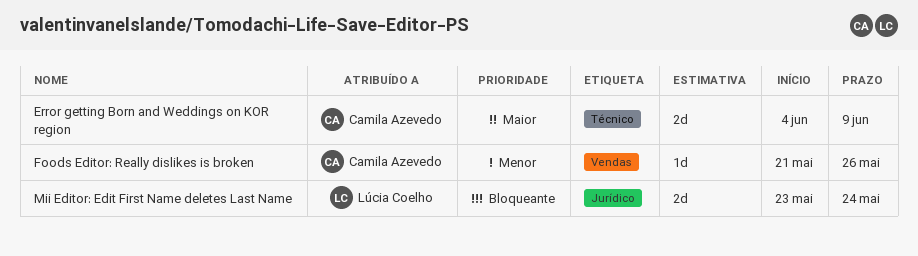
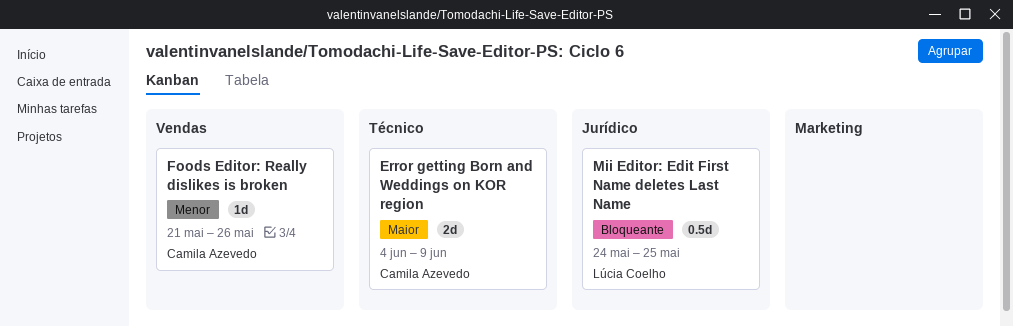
Mii Editor: Edit First Name deletes Last Name, estimate: 2d -> 0.5d
Mii Editor: Edit First Name deletes Last Name, start: May 23 -> May 24
Mii Editor: Edit First Name deletes Last Name, due: May 24 -> May 25

